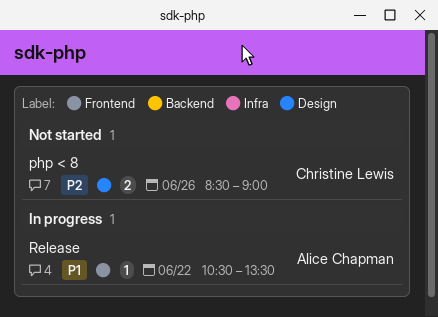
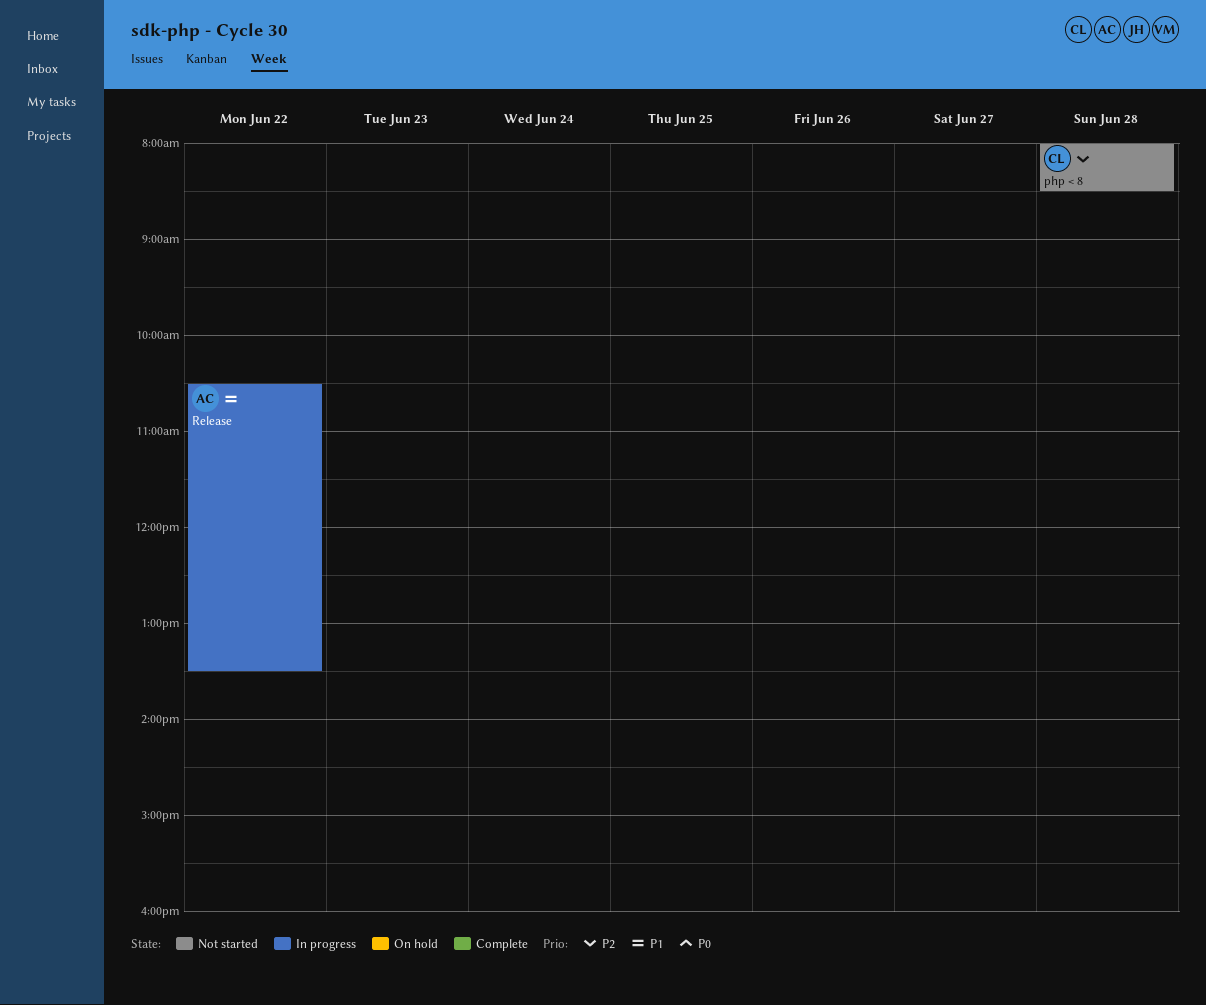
php < 8, day: Jun 26 -> Jun 28
php < 8, begins: 08:30 -> 08:00
php < 8, ends: 09:00 -> 08:30

